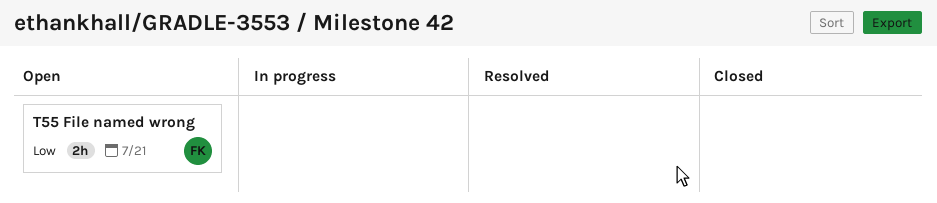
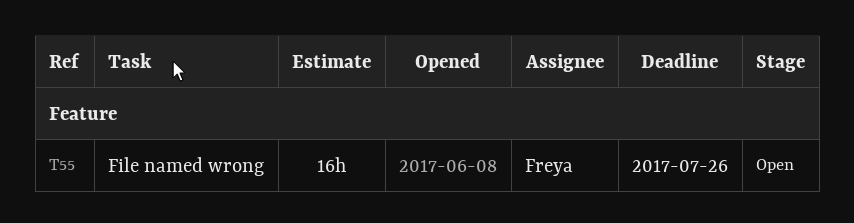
T55, estimate: 2h -> 16h
T55, due: Jul 21 -> Jul 26

